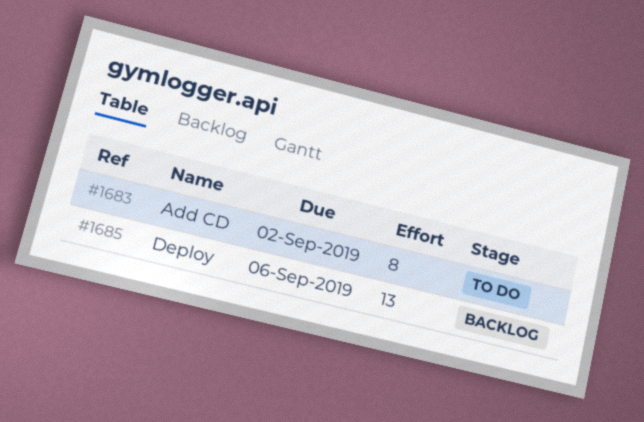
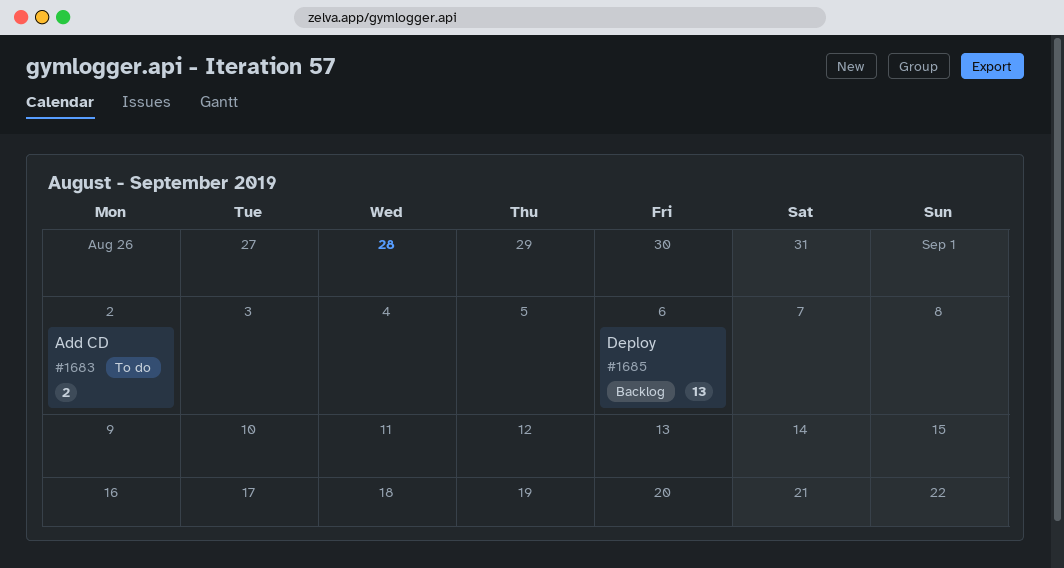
#1683, estimate: 8 -> 2

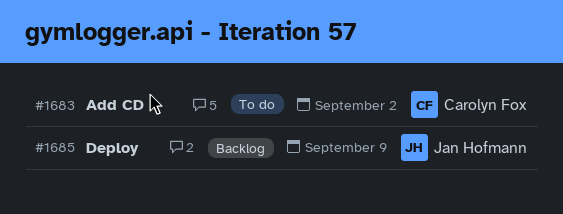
#1685, due: Sep 6 -> Sep 9

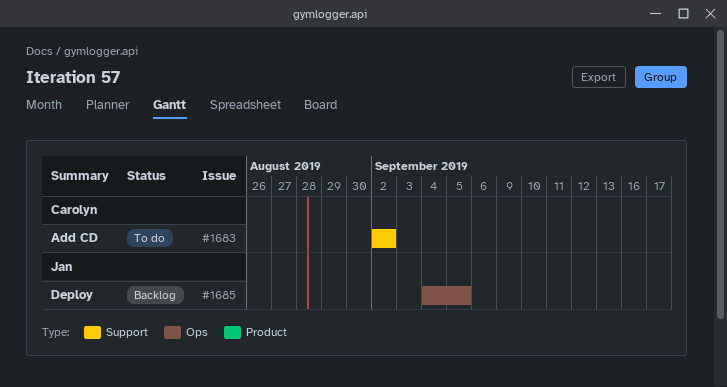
#1685, due: Sep 9 -> Sep 5

